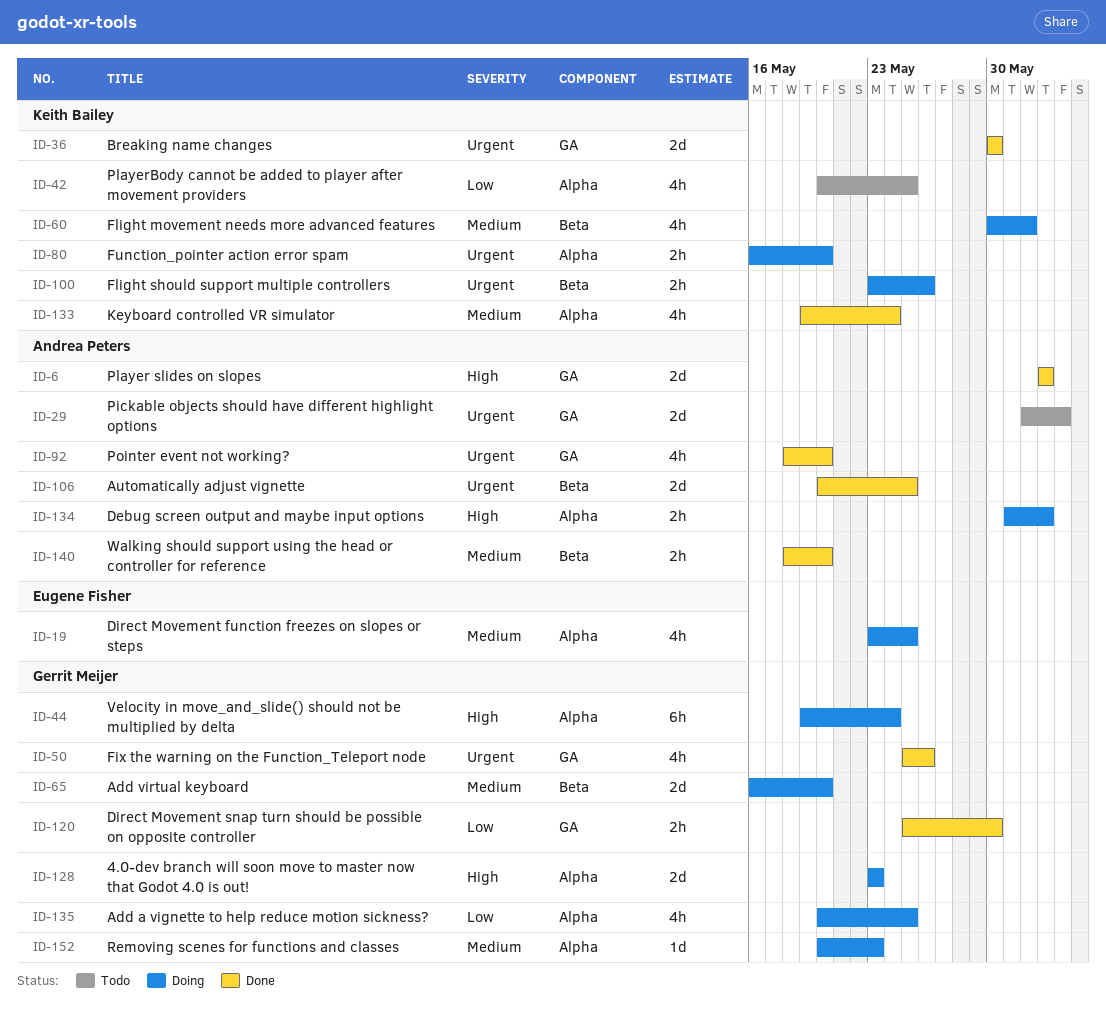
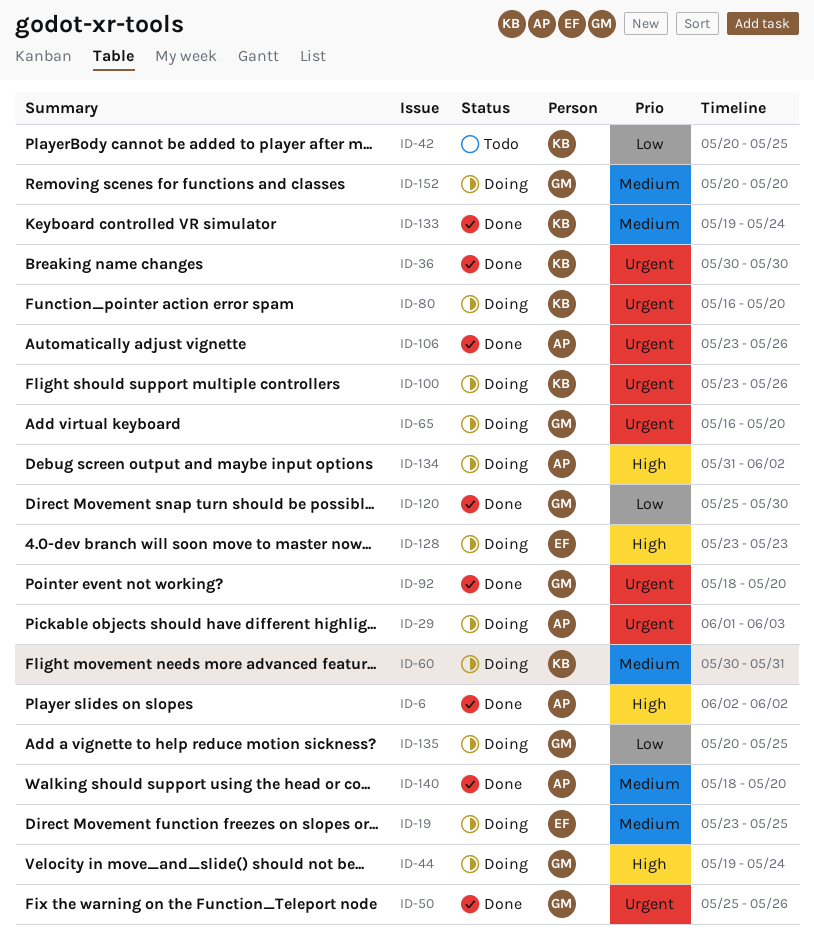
ID-29, status: Todo -> Doing
ID-60, due: Jun 1 -> May 31
ID-65, priority: Medium -> Urgent
ID-92, owner: Andrea Peters -> Gerrit Meijer
ID-106, start: May 20 -> May 23
ID-106, due: May 25 -> May 26
ID-128, owner: Gerrit Meijer -> Eugene Fisher
ID-152, due: May 23 -> May 20

